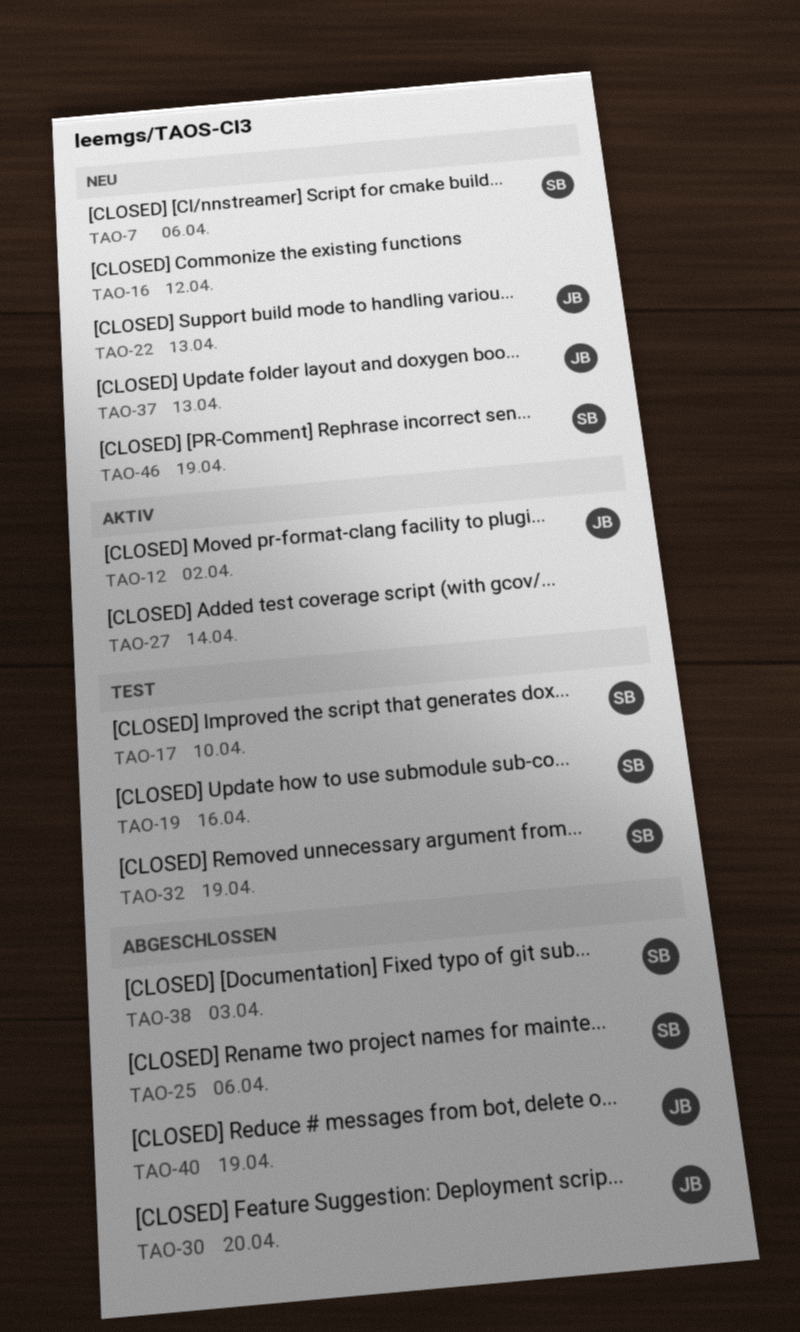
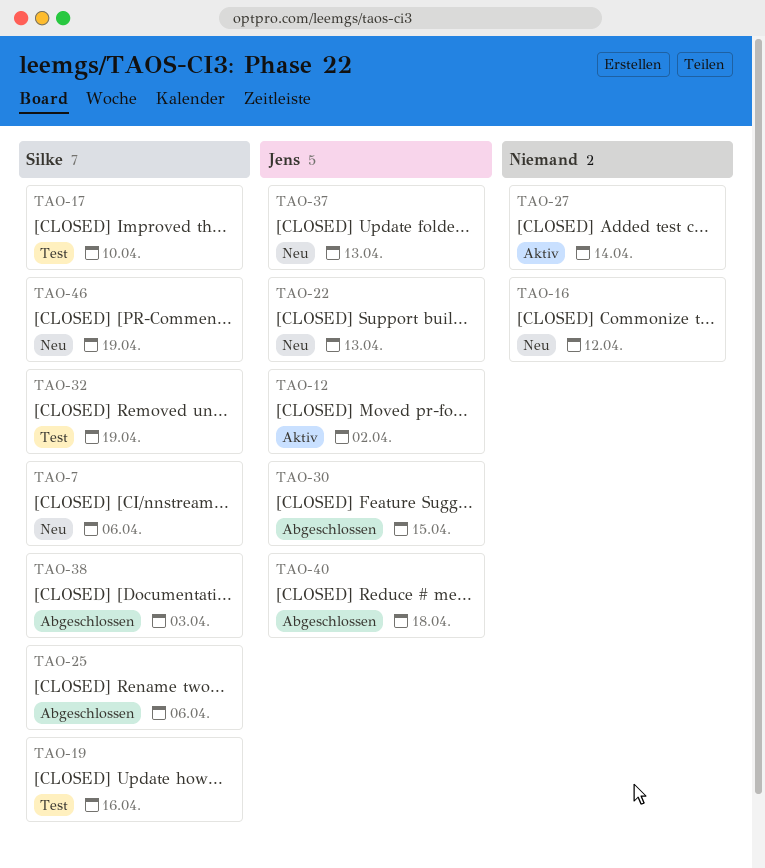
TAO-30, due: Apr 20 -> Apr 15
TAO-40, due: Apr 19 -> Apr 18

